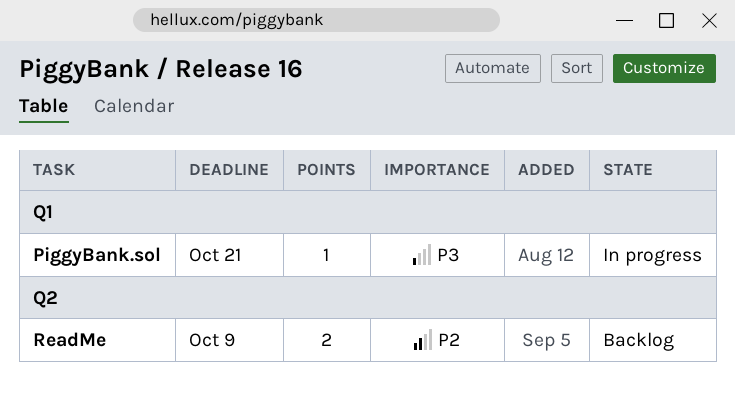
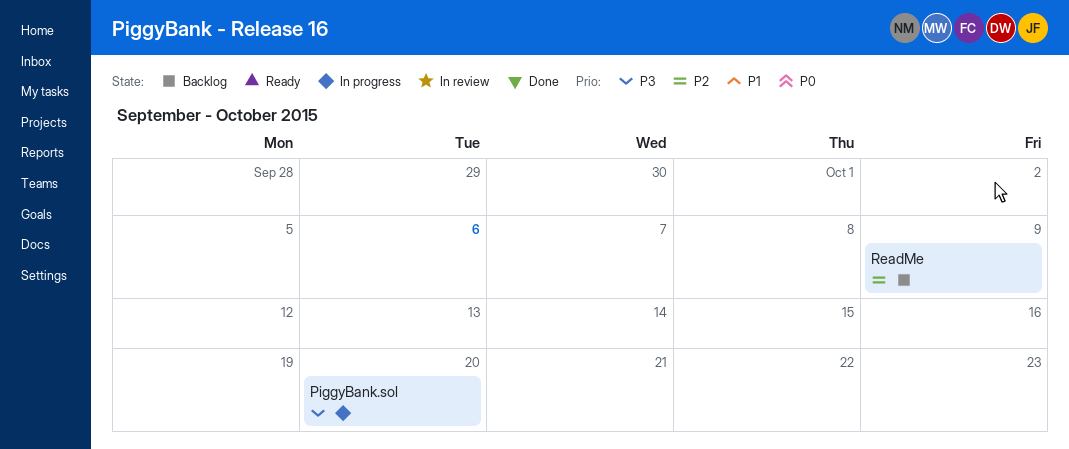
PiggyBank.sol, due: Oct 21 -> Oct 20

